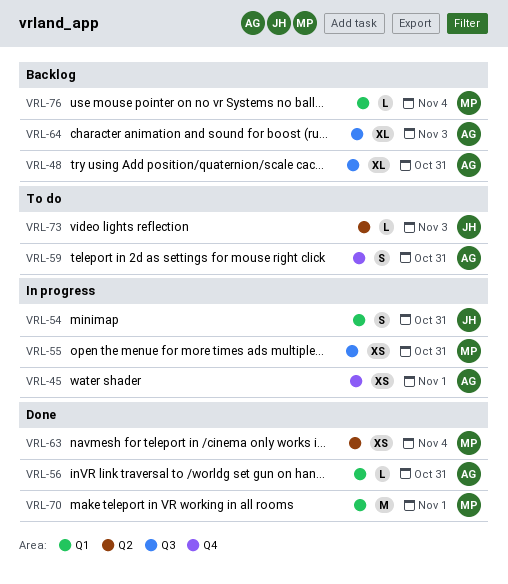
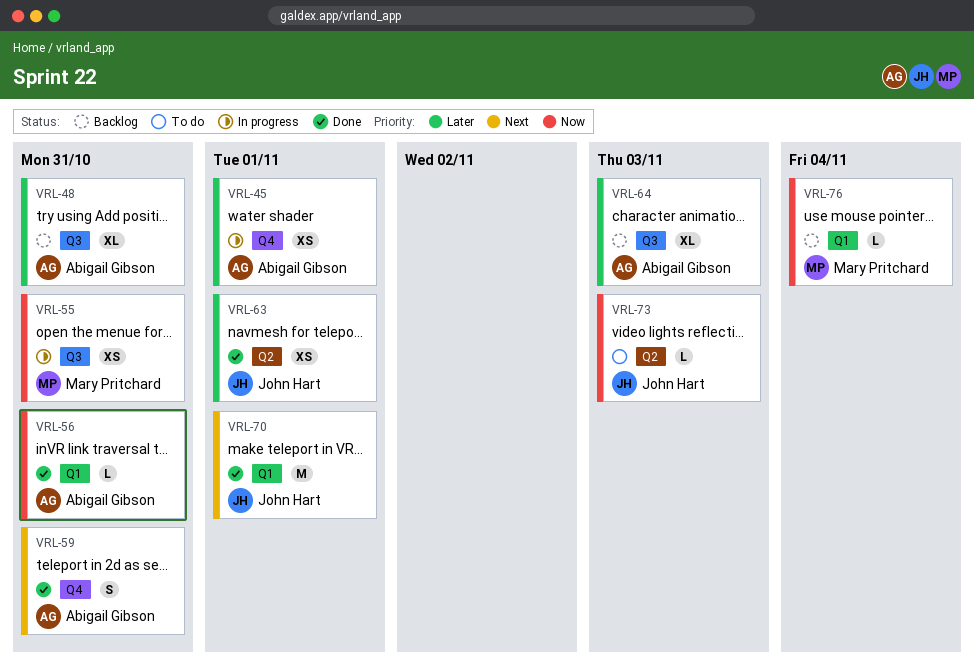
VRL-54: present -> none
VRL-59, status: To do -> Done
VRL-63, owner: Mary Pritchard -> John Hart
VRL-63, due: Nov 4 -> Nov 1
VRL-70, owner: Mary Pritchard -> John Hart

